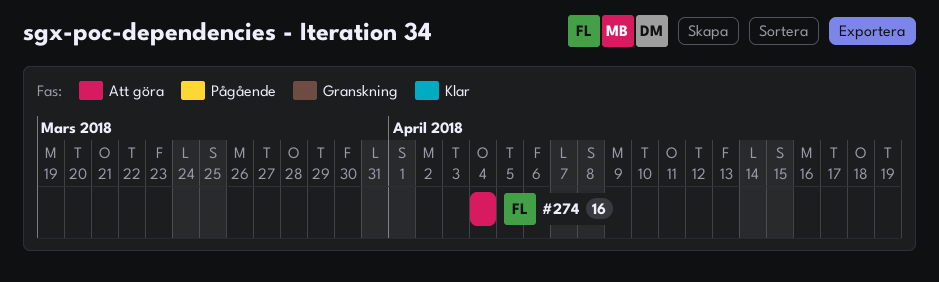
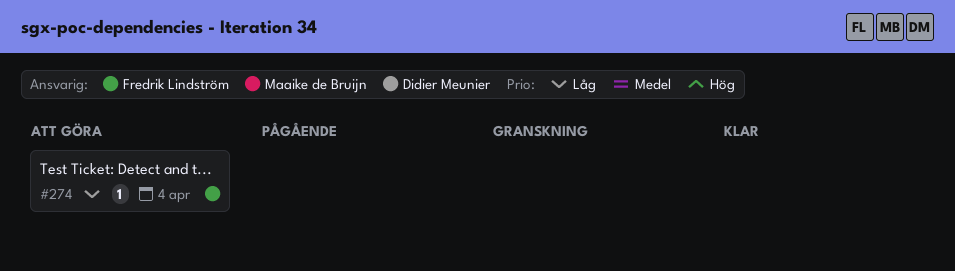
#274, estimate: 16 -> 1

